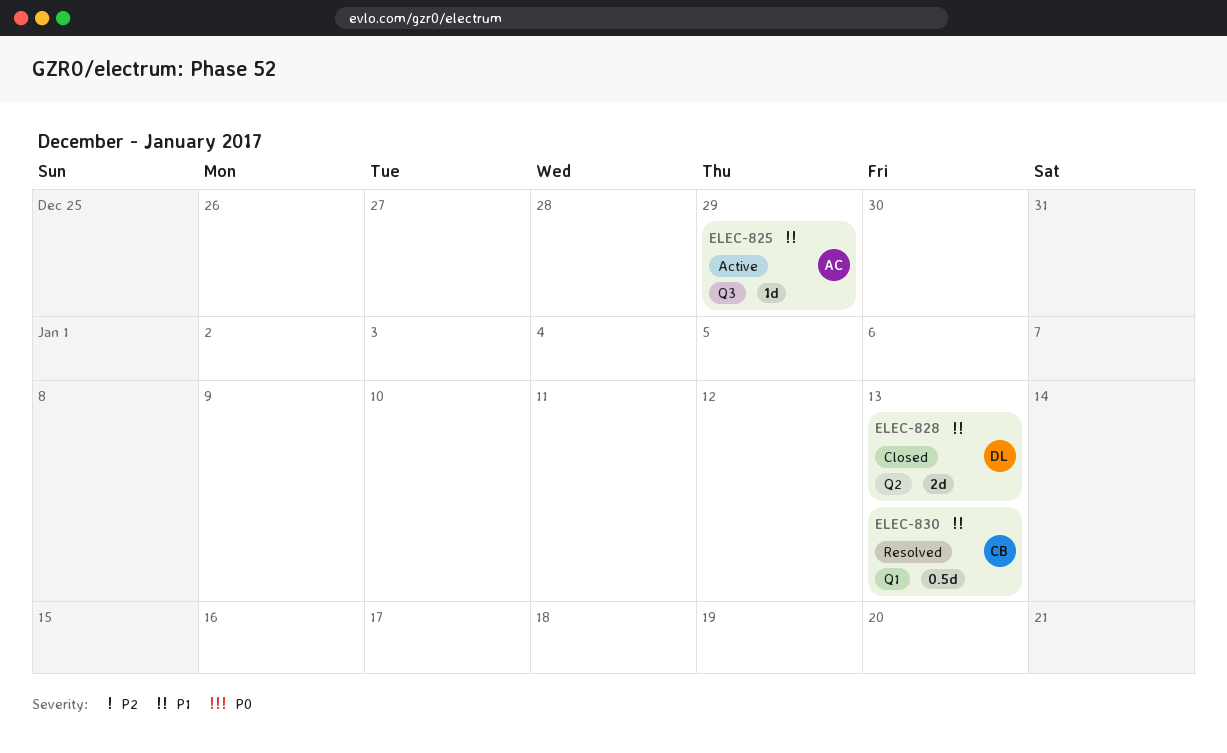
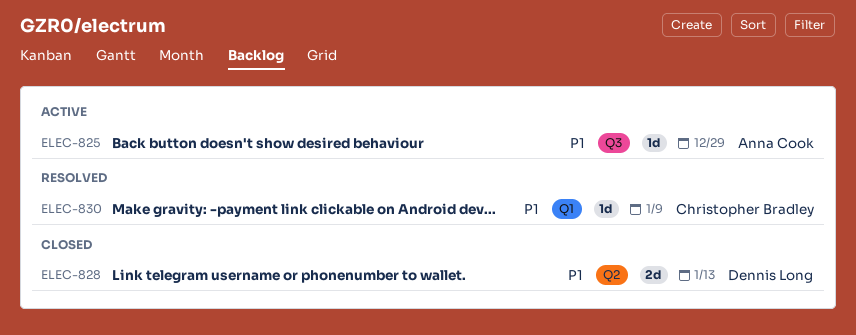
ELEC-830, estimate: 0.5d -> 1d
ELEC-830, due: Jan 13 -> Jan 9

